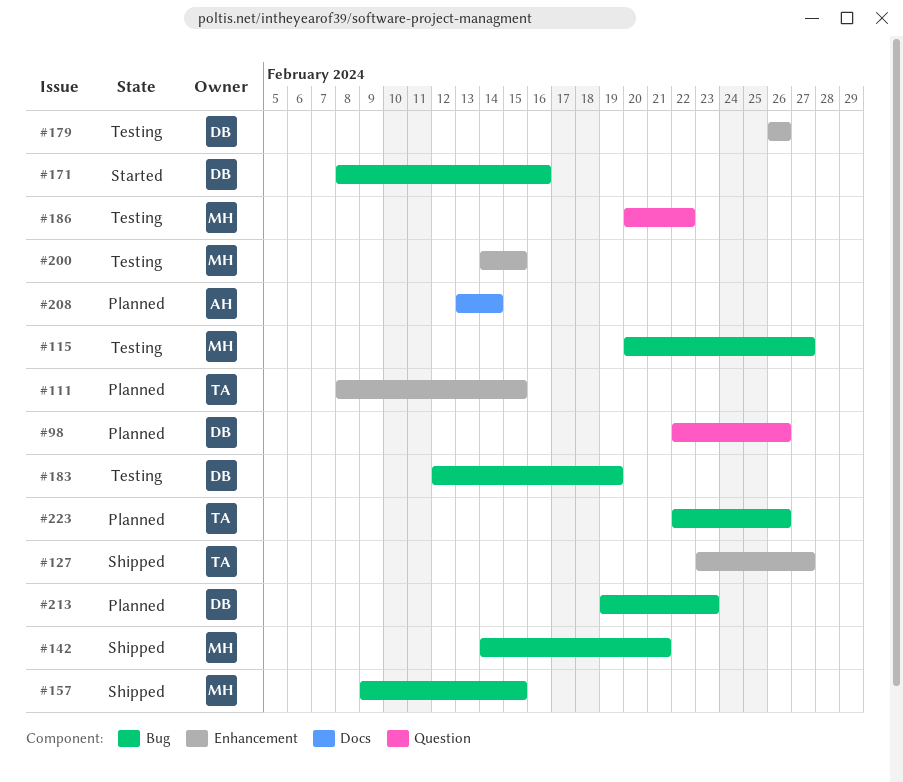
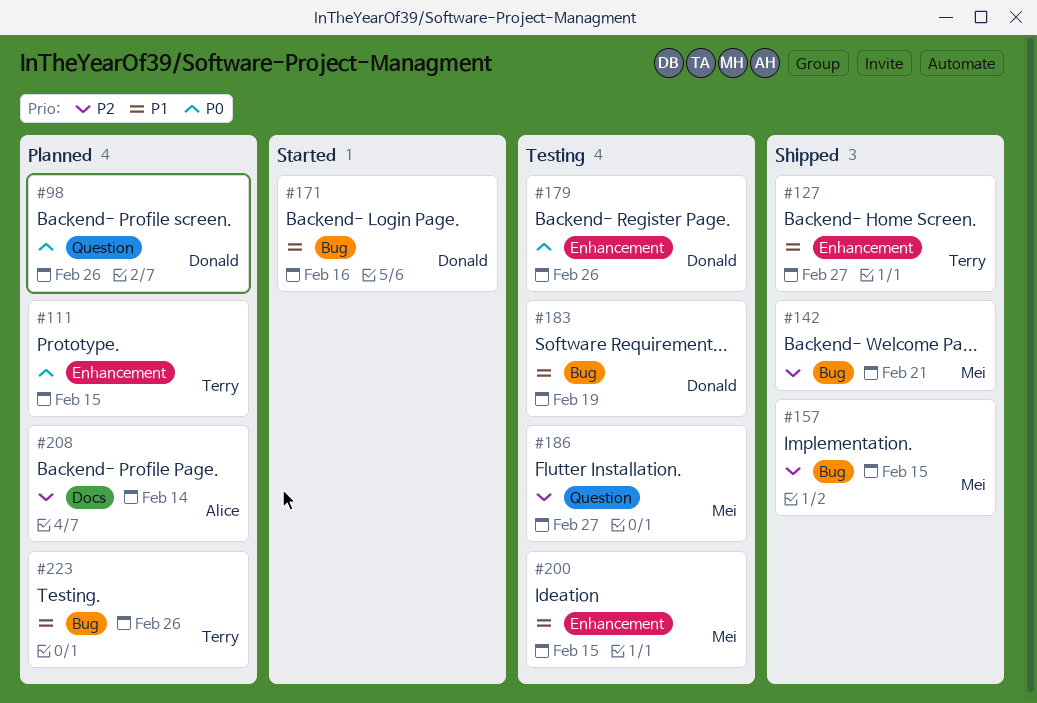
#115: present -> none
#186, due: Feb 22 -> Feb 27
#213: present -> none

